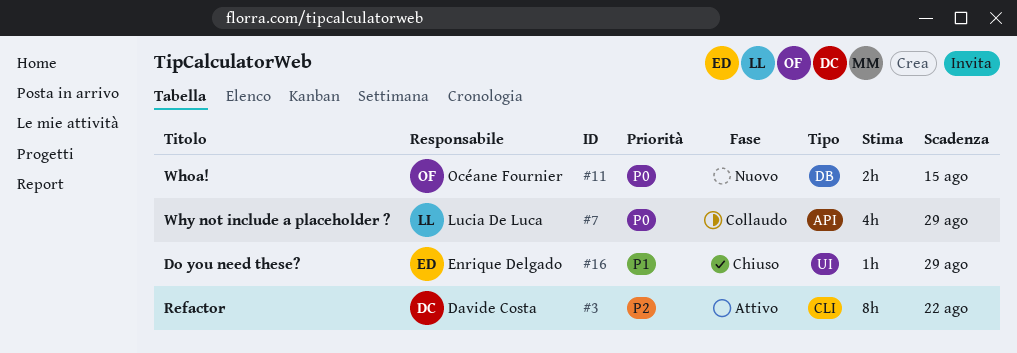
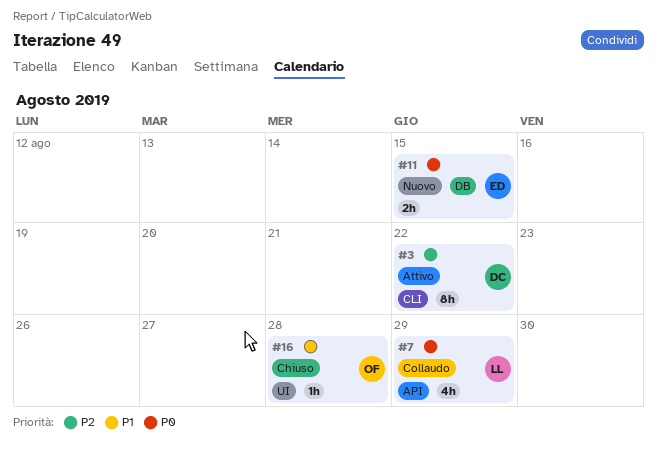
#11, owner: Océane Fournier -> Enrique Delgado
#16, owner: Enrique Delgado -> Océane Fournier
#16, due: Aug 29 -> Aug 28

